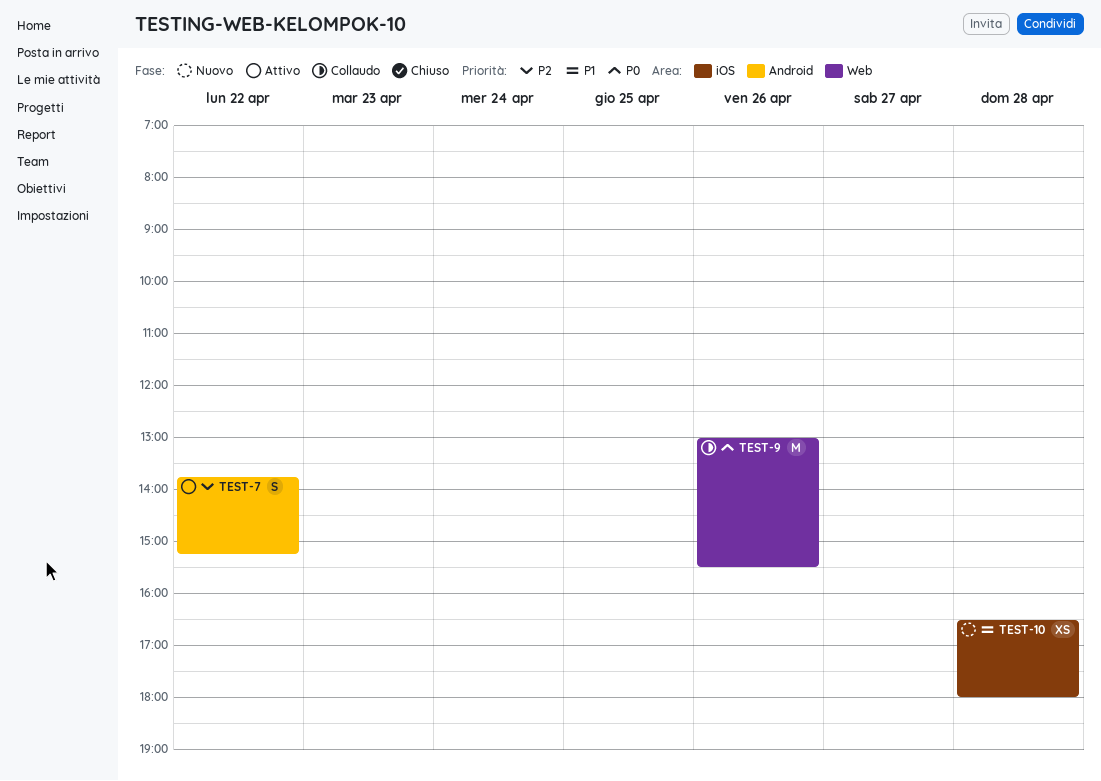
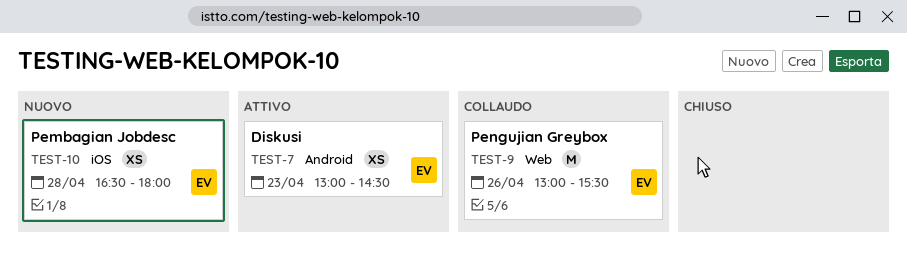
TEST-7, estimate: S -> XS
TEST-7, day: Apr 22 -> Apr 23
TEST-7, begins: 13:45 -> 13:00
TEST-7, ends: 15:15 -> 14:30

